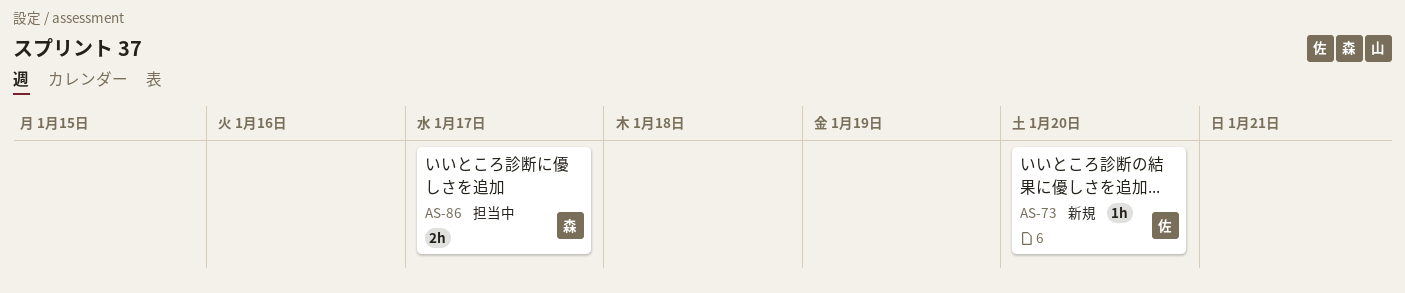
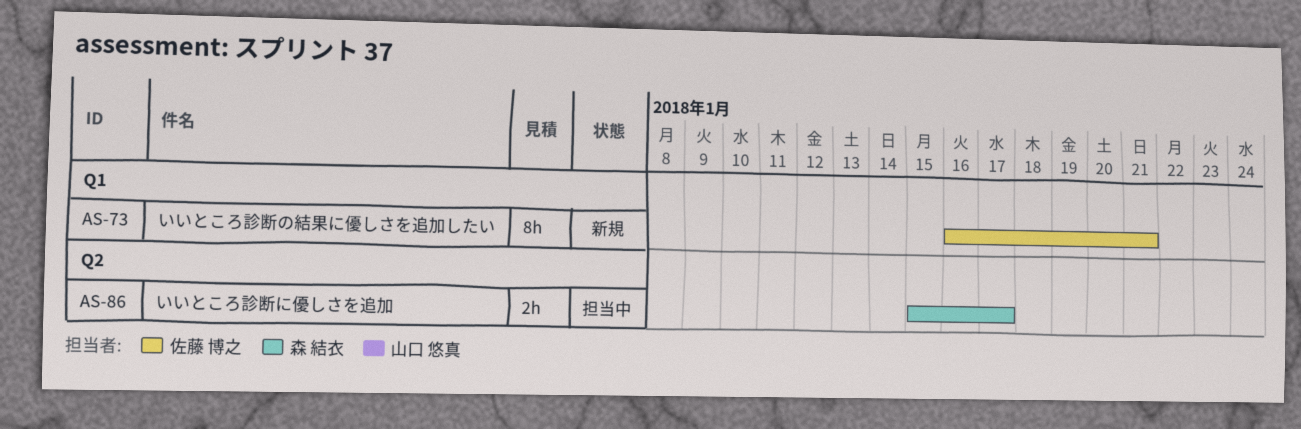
AS-73, estimate: 1h -> 8h
AS-73, due: Jan 20 -> Jan 21

